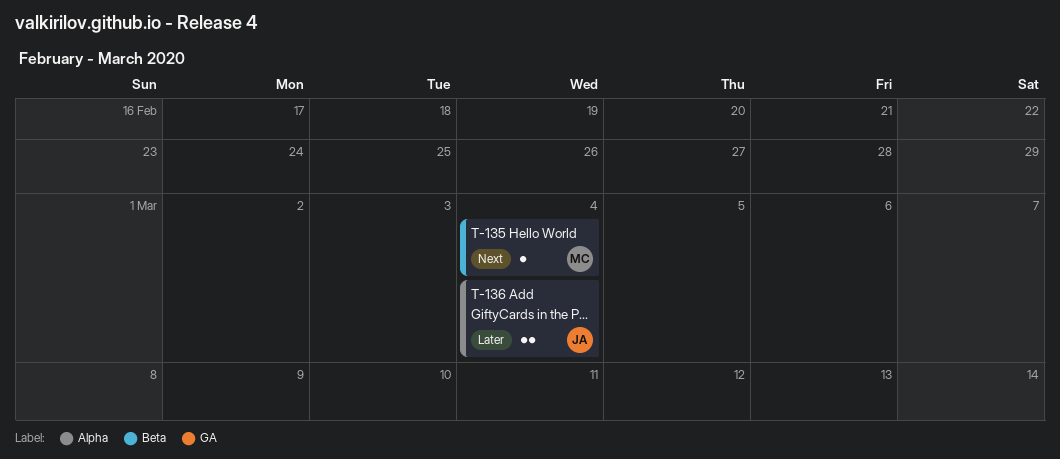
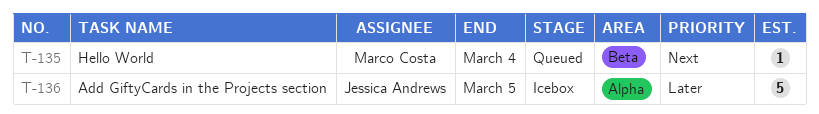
T-136, estimate: 2 -> 5
T-136, due: Mar 4 -> Mar 5

